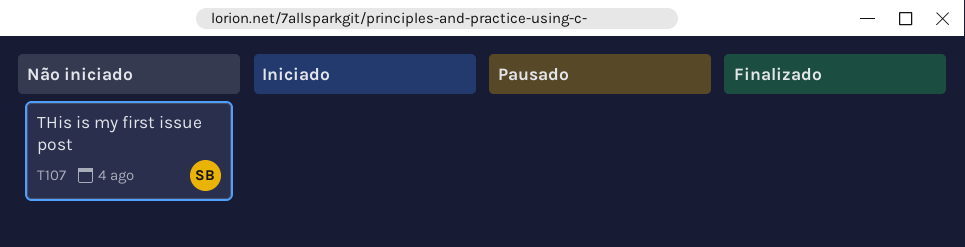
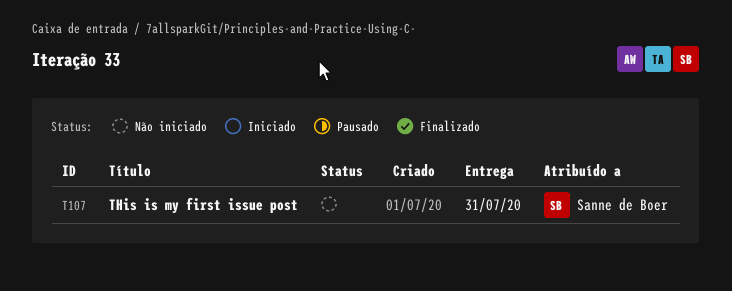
T107, due: Aug 4 -> Jul 31

